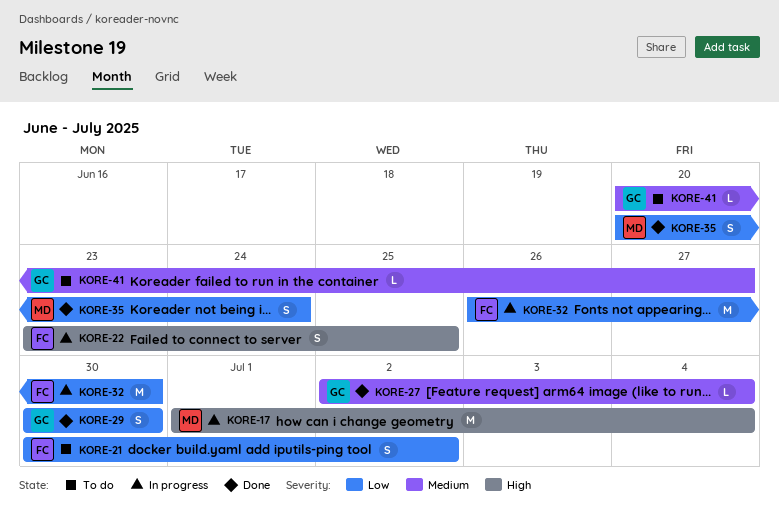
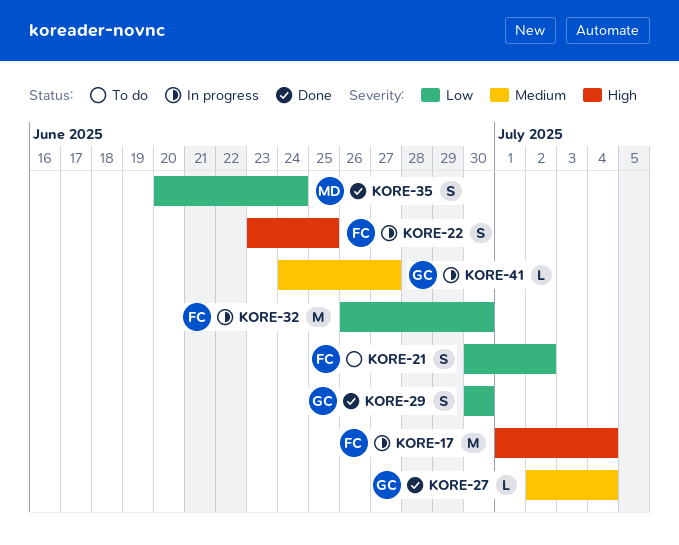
KORE-17, owner: MD -> FC
KORE-41, status: To do -> In progress
KORE-41, start: Jun 20 -> Jun 24

